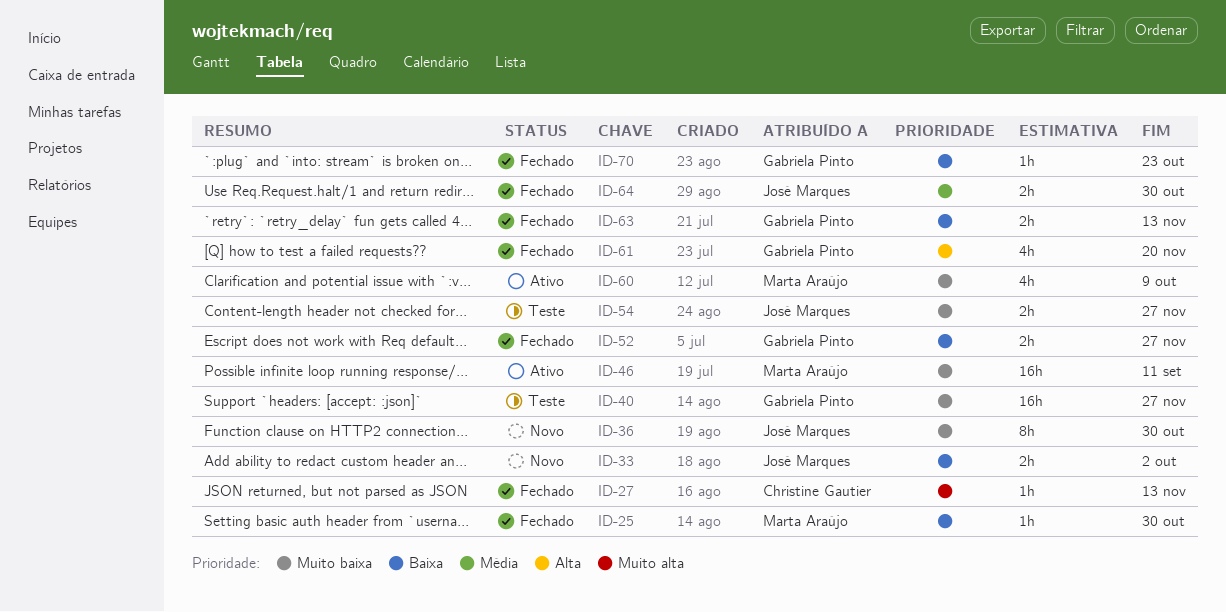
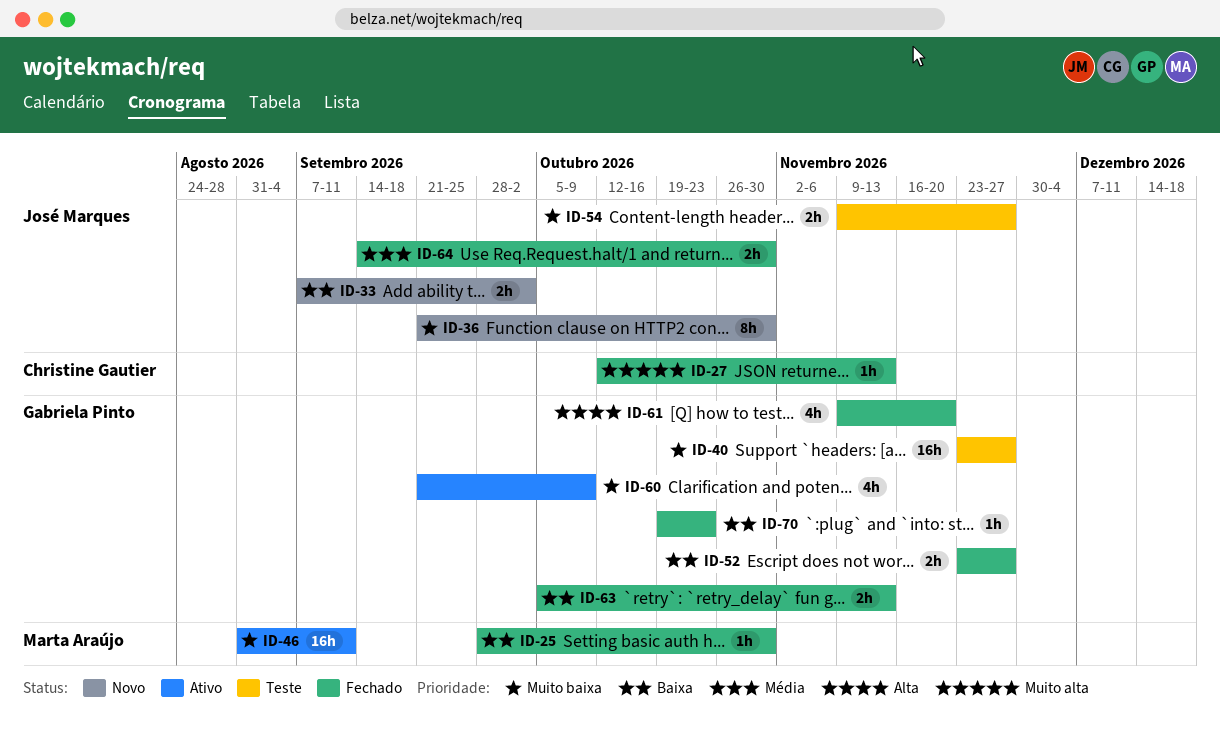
ID-60, owner: Marta Araújo -> Gabriela Pinto

